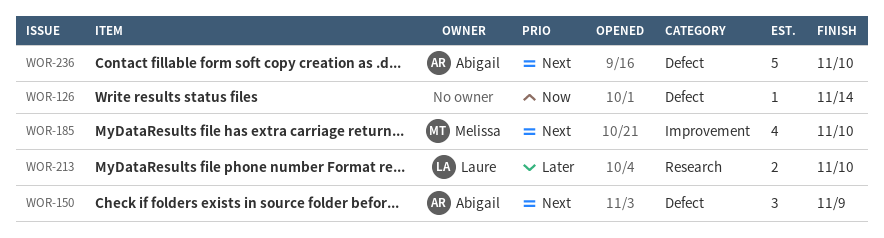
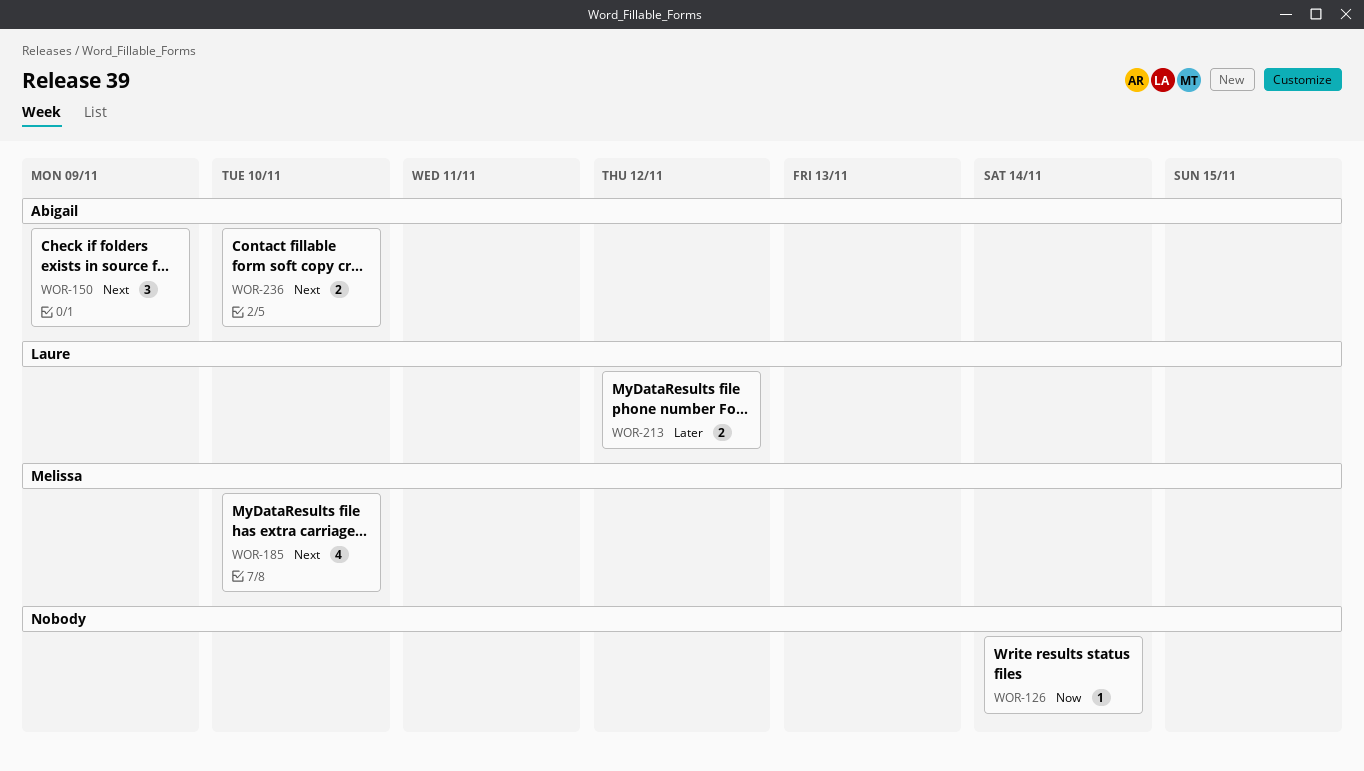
WOR-213, due: Nov 10 -> Nov 12
WOR-236, estimate: 5 -> 2

